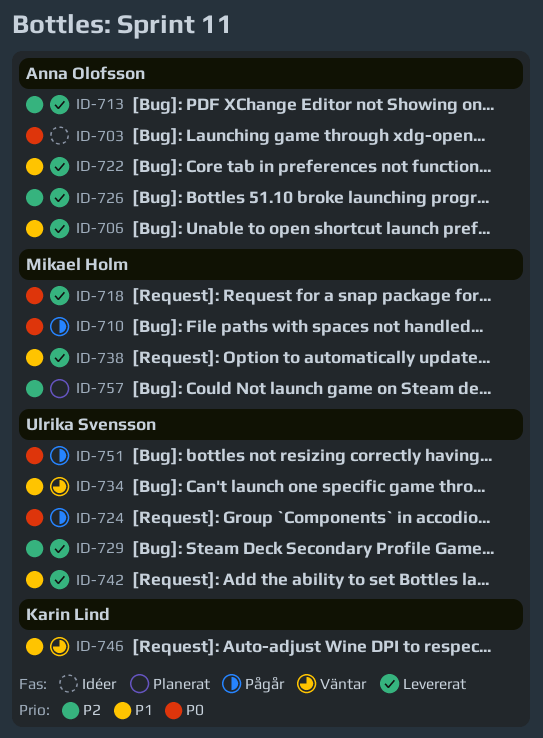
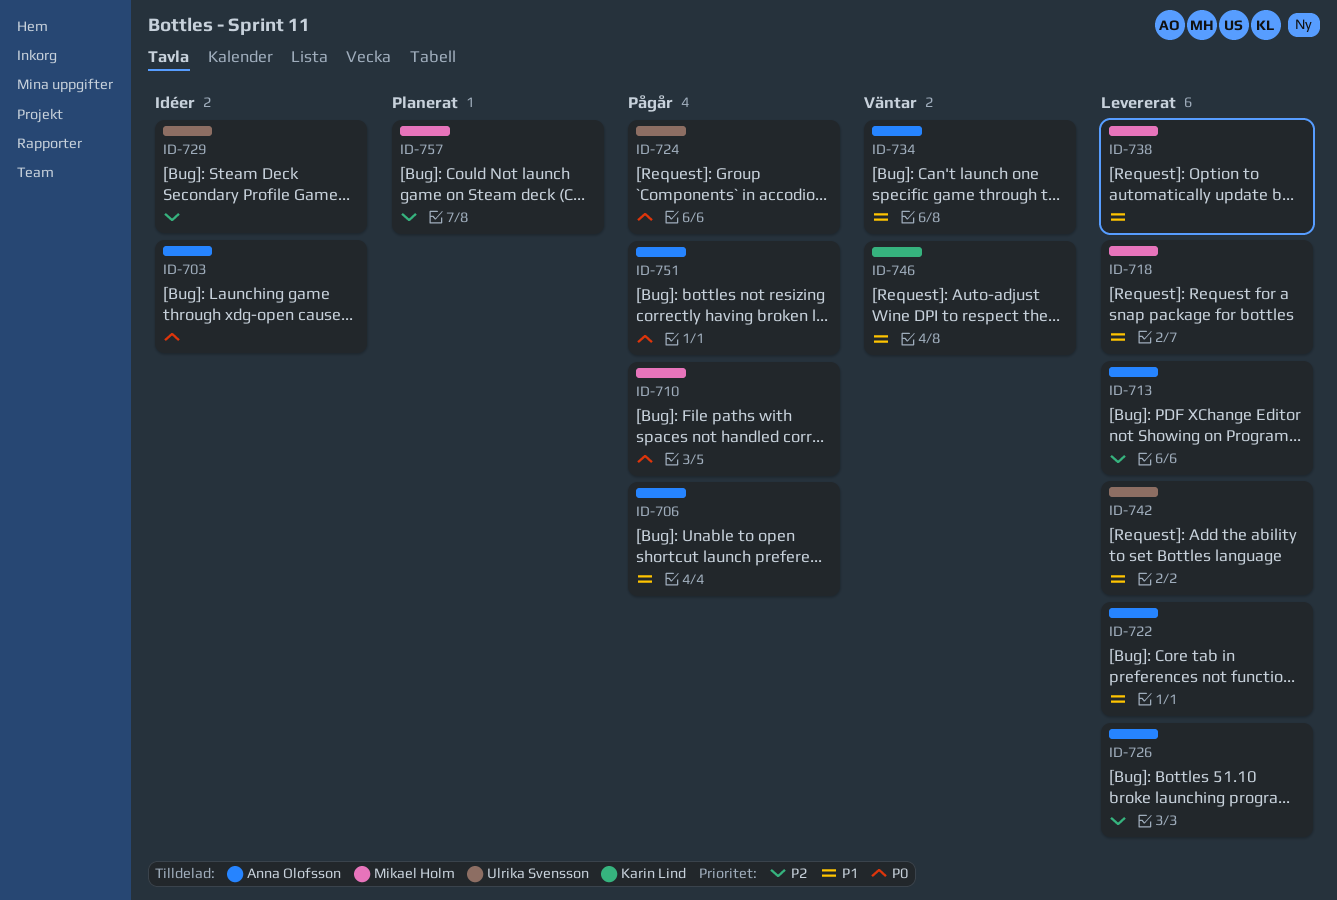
ID-706, status: Levererat -> Pågår
ID-718, priority: P0 -> P1
ID-729, status: Levererat -> Idéer
ID-734, owner: Ulrika Svensson -> Anna Olofsson
ID-751, owner: Ulrika Svensson -> Anna Olofsson

